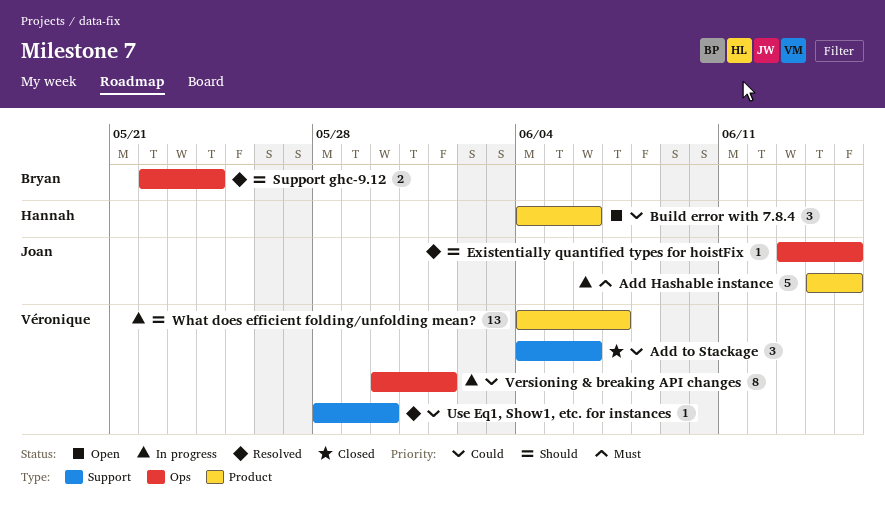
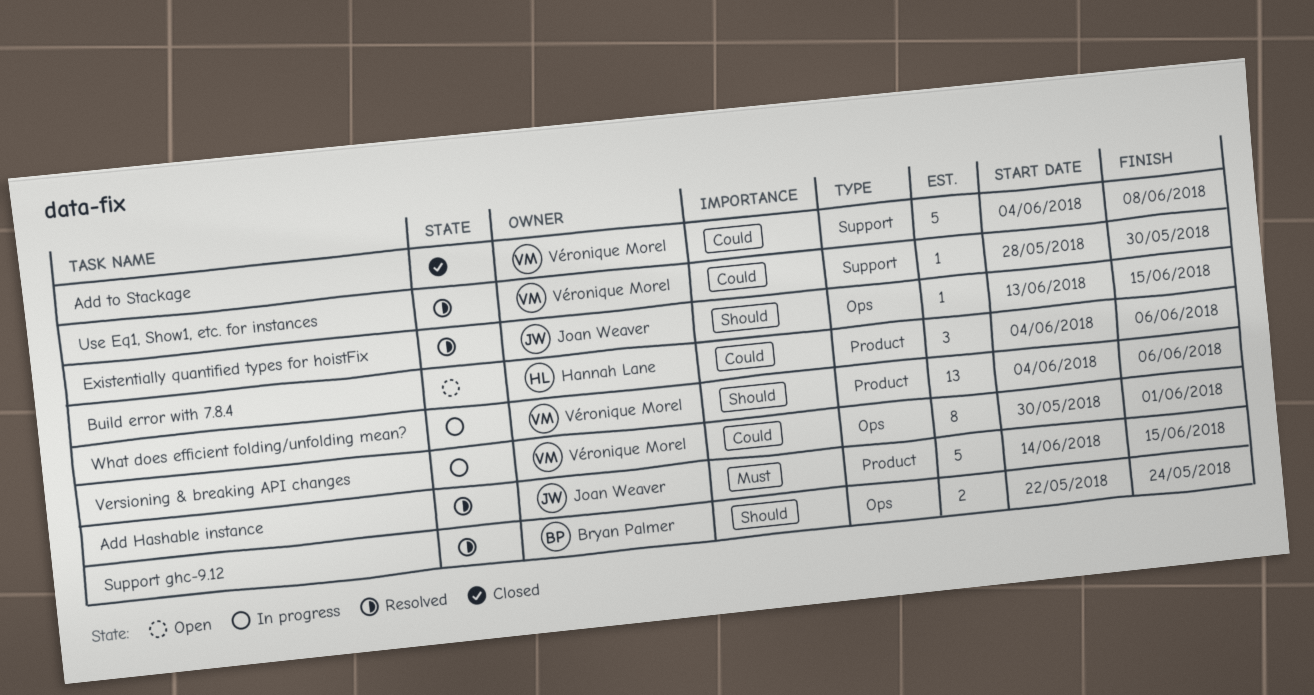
Add Hashable instance, status: In progress -> Resolved
Add to Stackage, estimate: 3 -> 5
Add to Stackage, due: Jun 6 -> Jun 8
What does efficient folding/unfolding mean?, due: Jun 7 -> Jun 6

